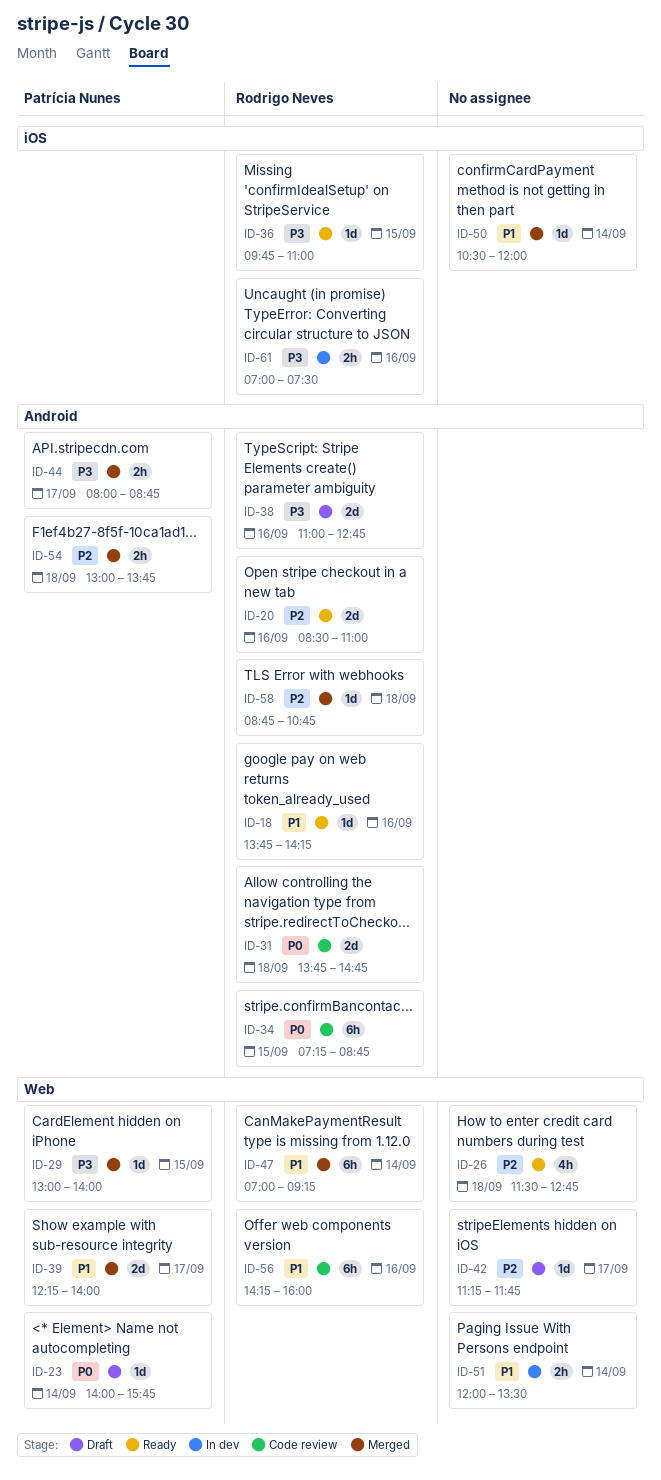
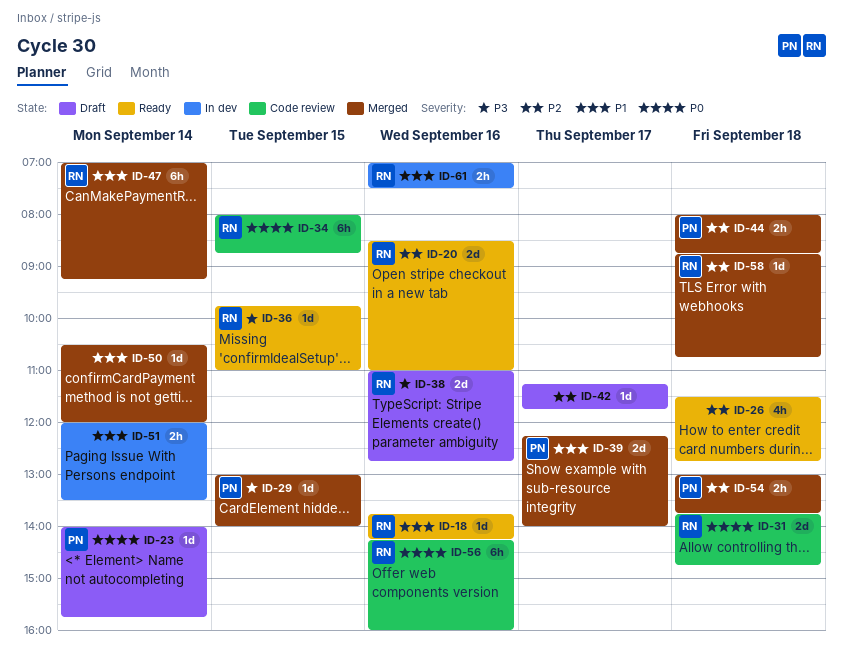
ID-34, begins: 07:15 -> 08:00
ID-44, priority: P3 -> P2
ID-44, day: Sep 17 -> Sep 18
ID-56, priority: P1 -> P0
ID-61, priority: P3 -> P1

